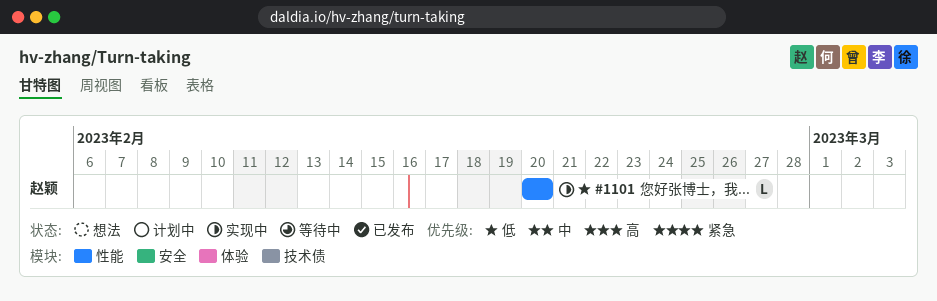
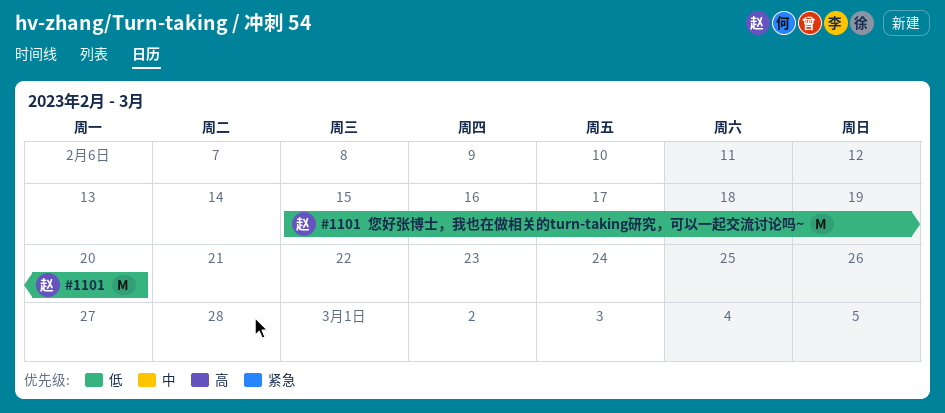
#1101, estimate: L -> M
#1101, start: Feb 20 -> Feb 15

